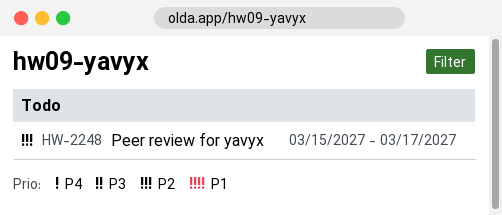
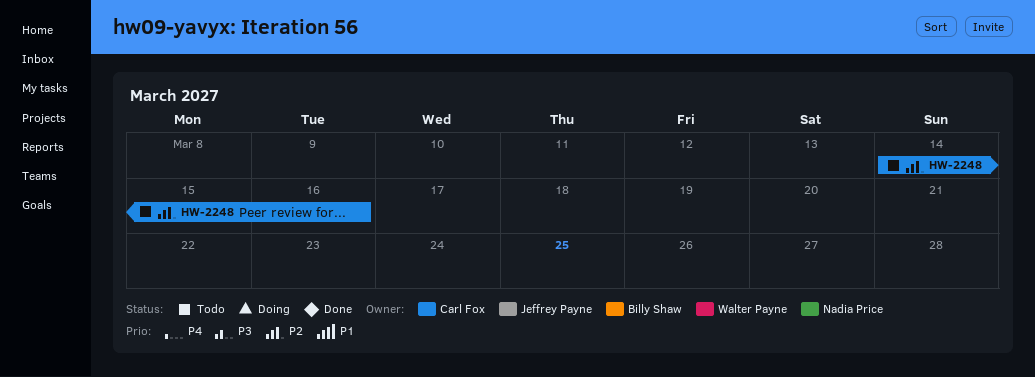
HW-2248, start: Mar 15 -> Mar 14
HW-2248, due: Mar 17 -> Mar 16

